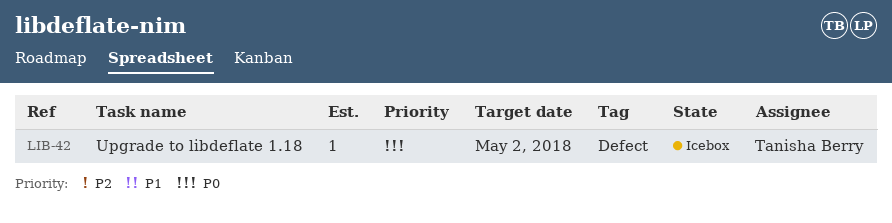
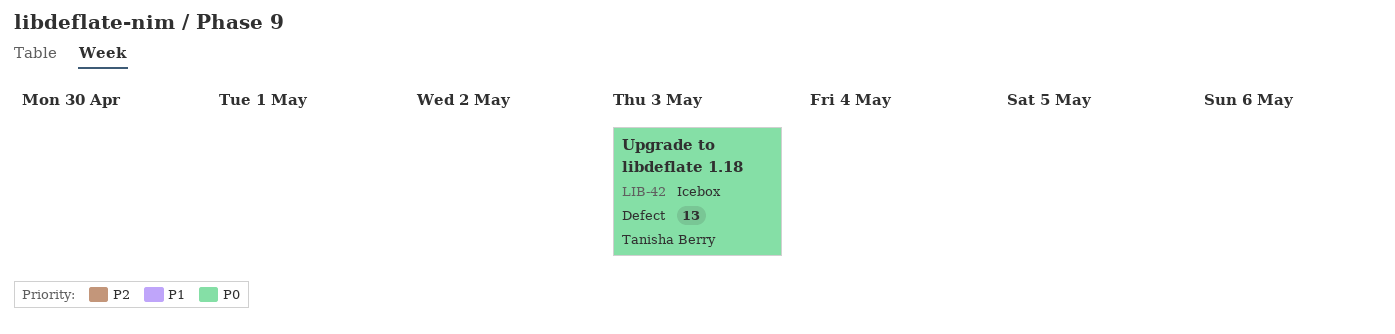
LIB-42, estimate: 1 -> 13
LIB-42, due: May 2 -> May 3

